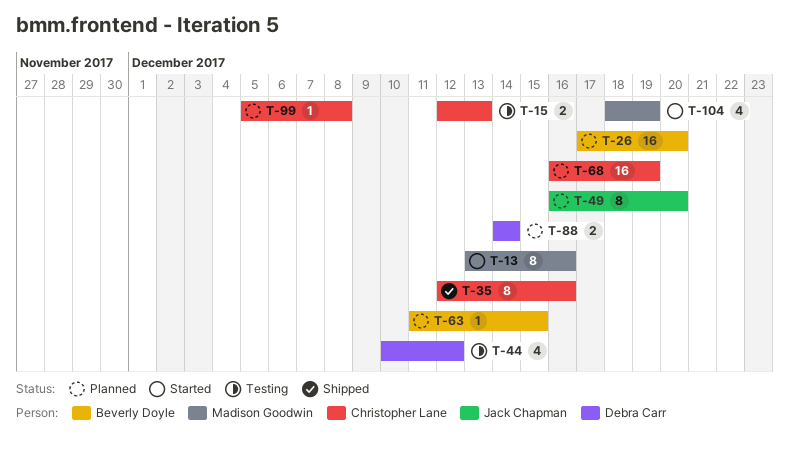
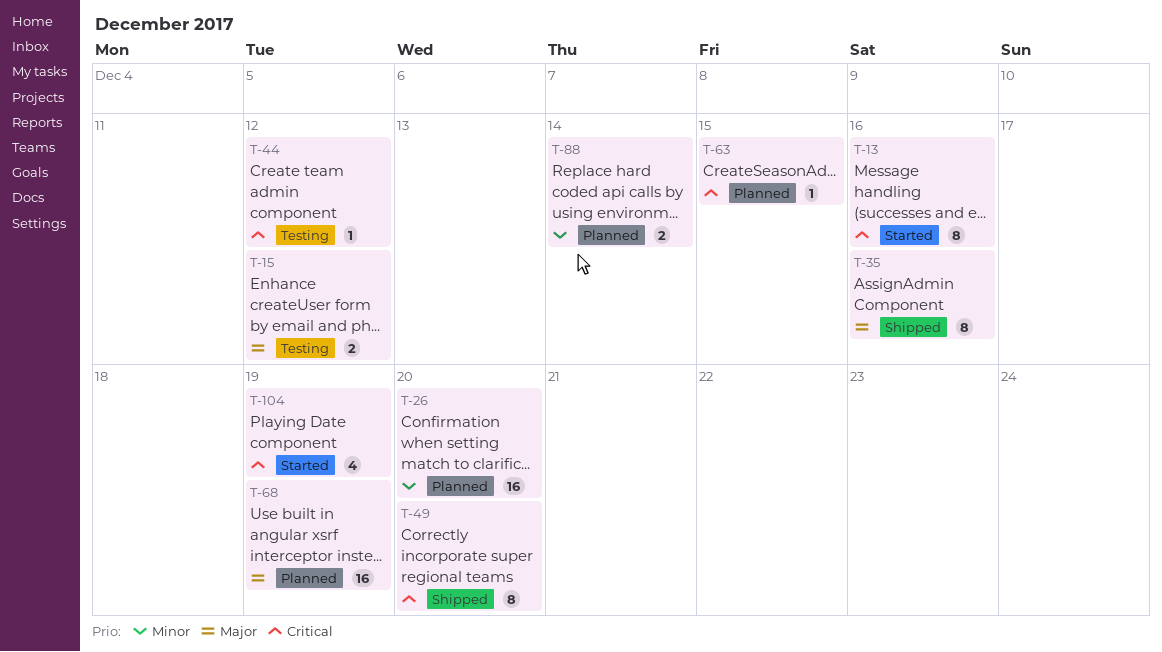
T-15, due: Dec 13 -> Dec 12
T-44, estimate: 4 -> 1
T-49, status: Planned -> Shipped
T-99: present -> none

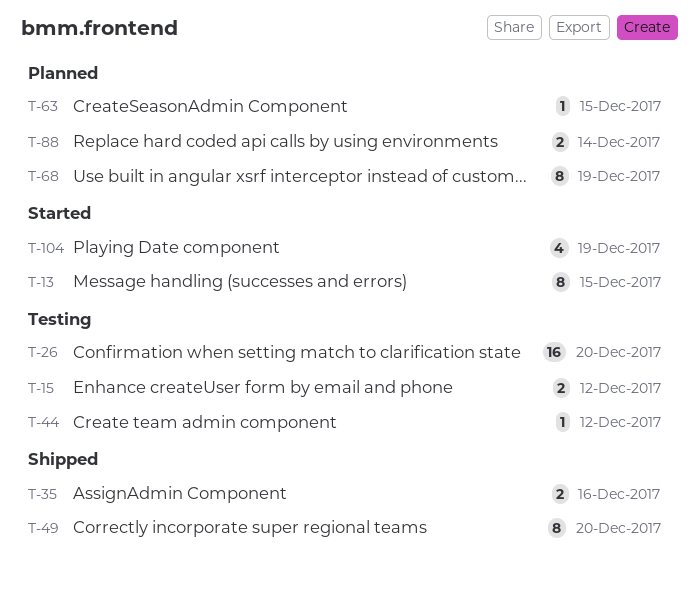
T-13, due: Dec 16 -> Dec 15
T-26, status: Planned -> Testing
T-35, estimate: 8 -> 2
T-68, estimate: 16 -> 8

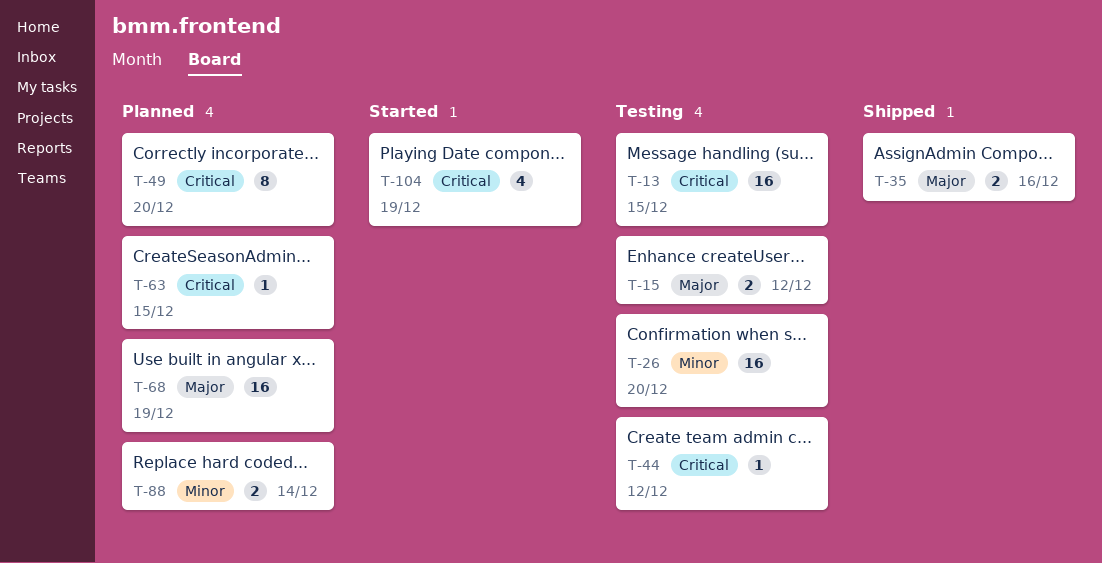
T-13, status: Started -> Testing
T-13, estimate: 8 -> 16
T-49, status: Shipped -> Planned
T-68, estimate: 8 -> 16

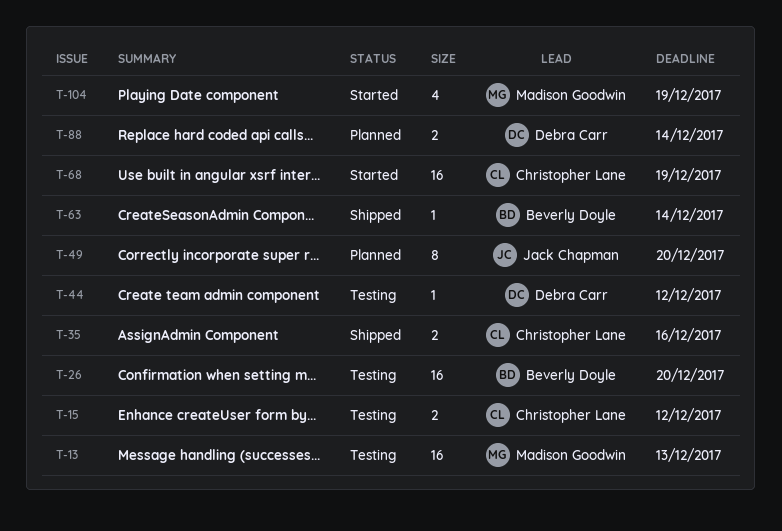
T-13, due: Dec 15 -> Dec 13
T-63, status: Planned -> Shipped
T-63, due: Dec 15 -> Dec 14
T-68, status: Planned -> Started

